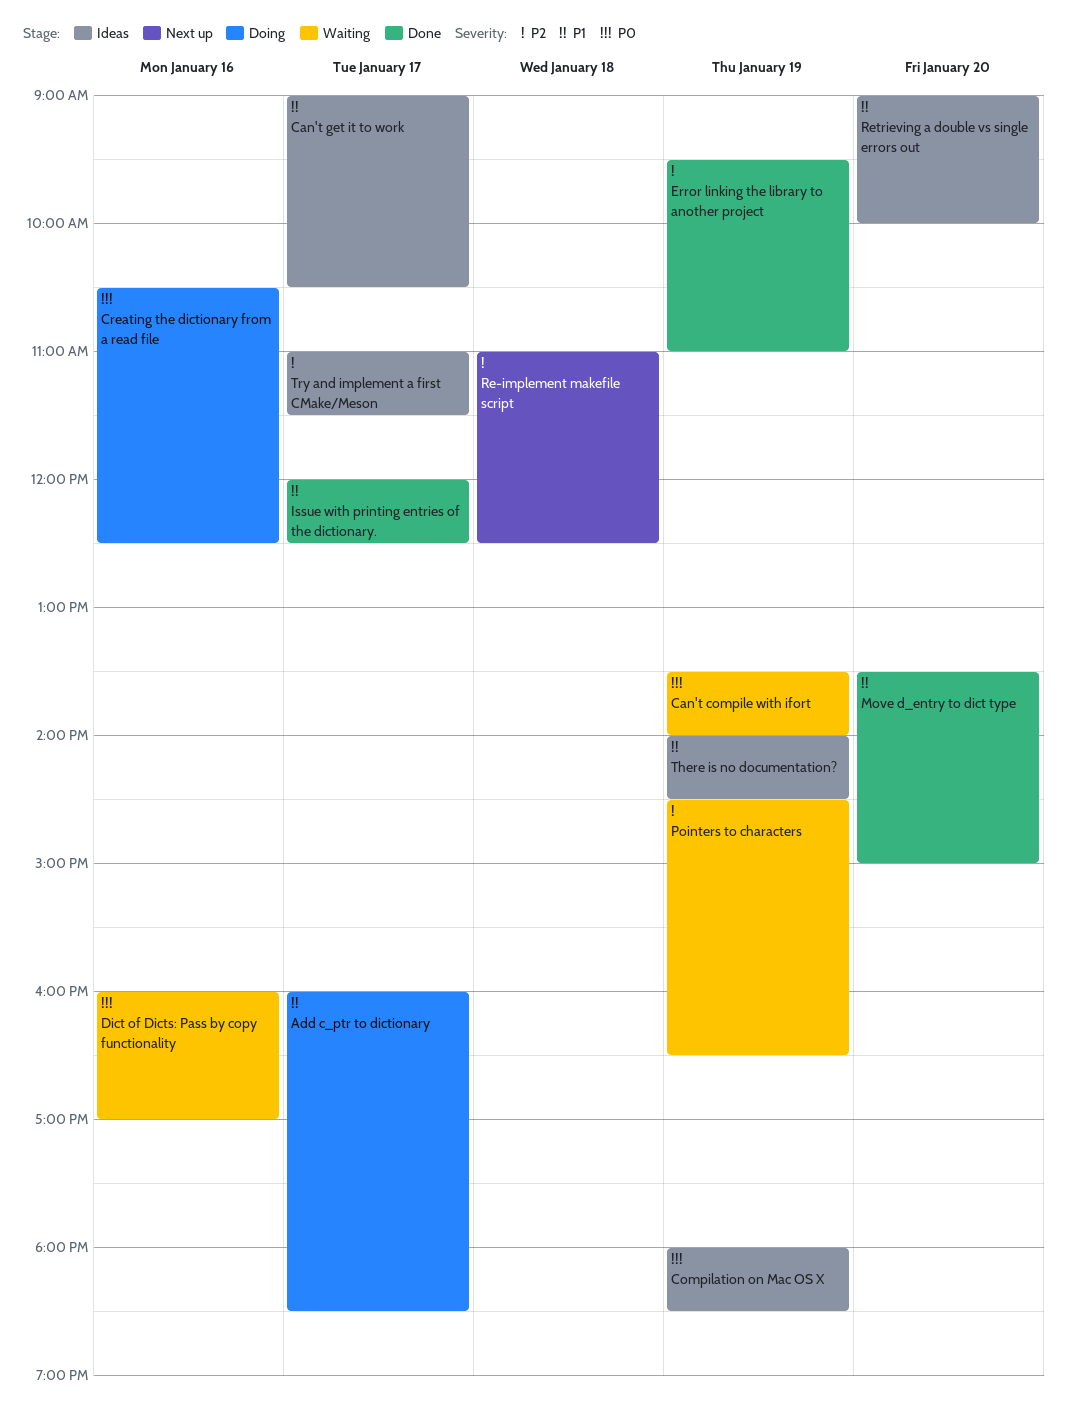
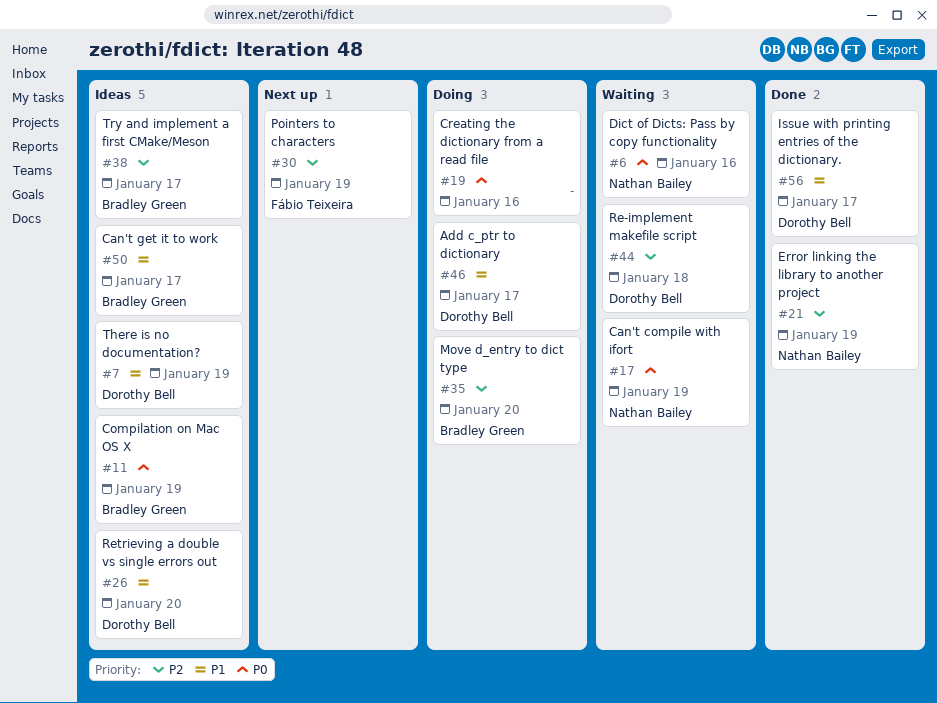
Move d_entry to dict type, status: Done -> Doing
Move d_entry to dict type, priority: P1 -> P2
Pointers to characters, status: Waiting -> Next up
Re-implement makefile script, status: Next up -> Waiting

